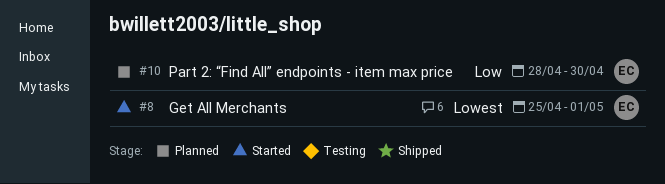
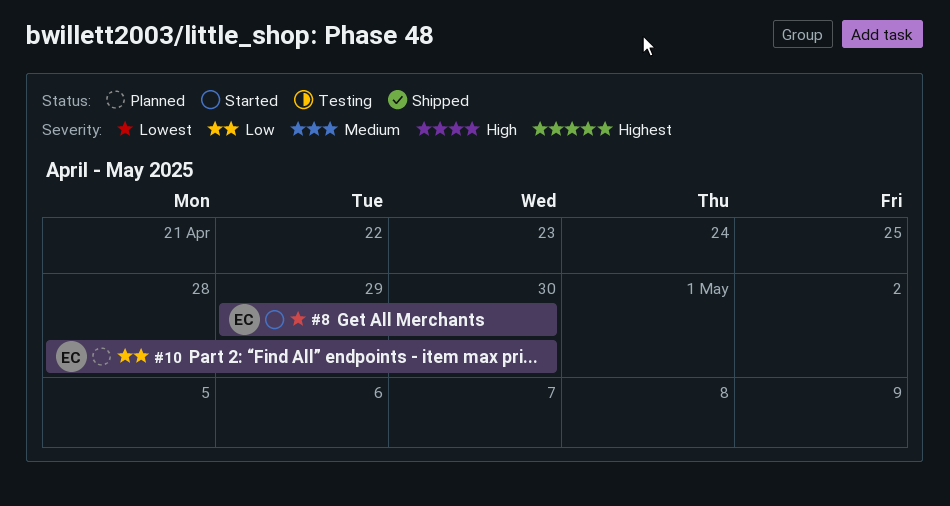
#8, start: Apr 25 -> Apr 29
#8, due: May 1 -> Apr 30

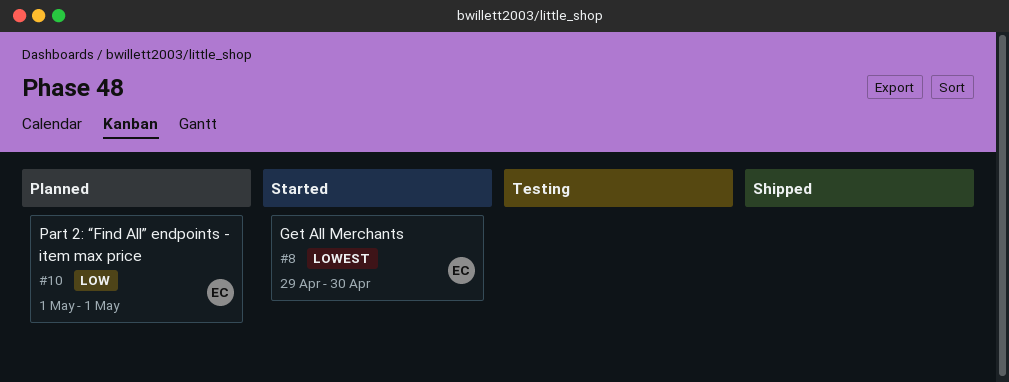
#10, start: Apr 28 -> May 1
#10, due: Apr 30 -> May 1

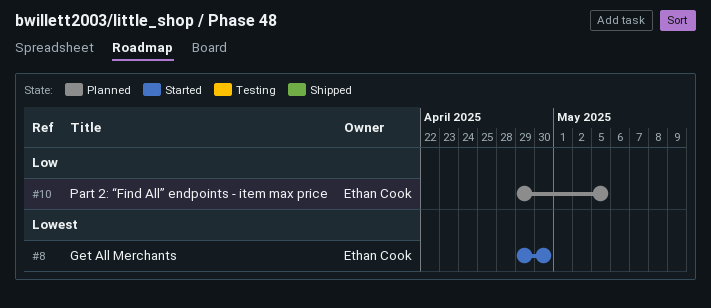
#10, start: May 1 -> Apr 29
#10, due: May 1 -> May 5

